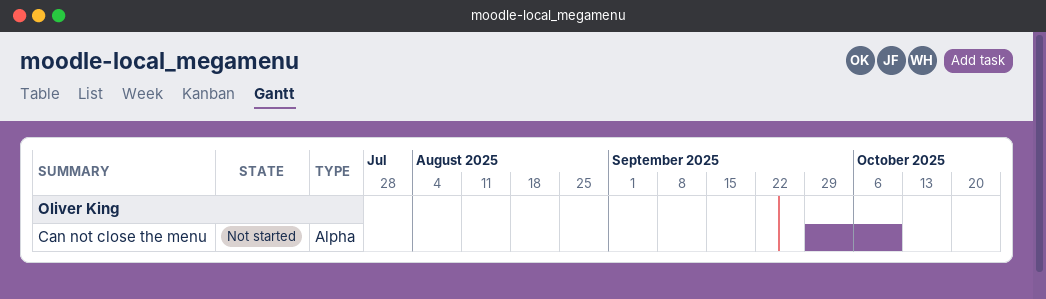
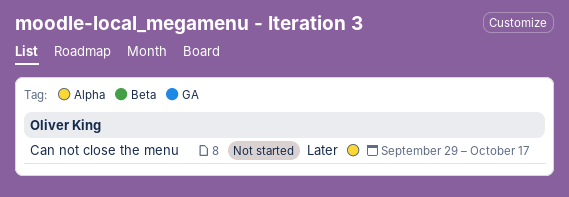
Can not close the menu, due: Oct 10 -> Oct 17

